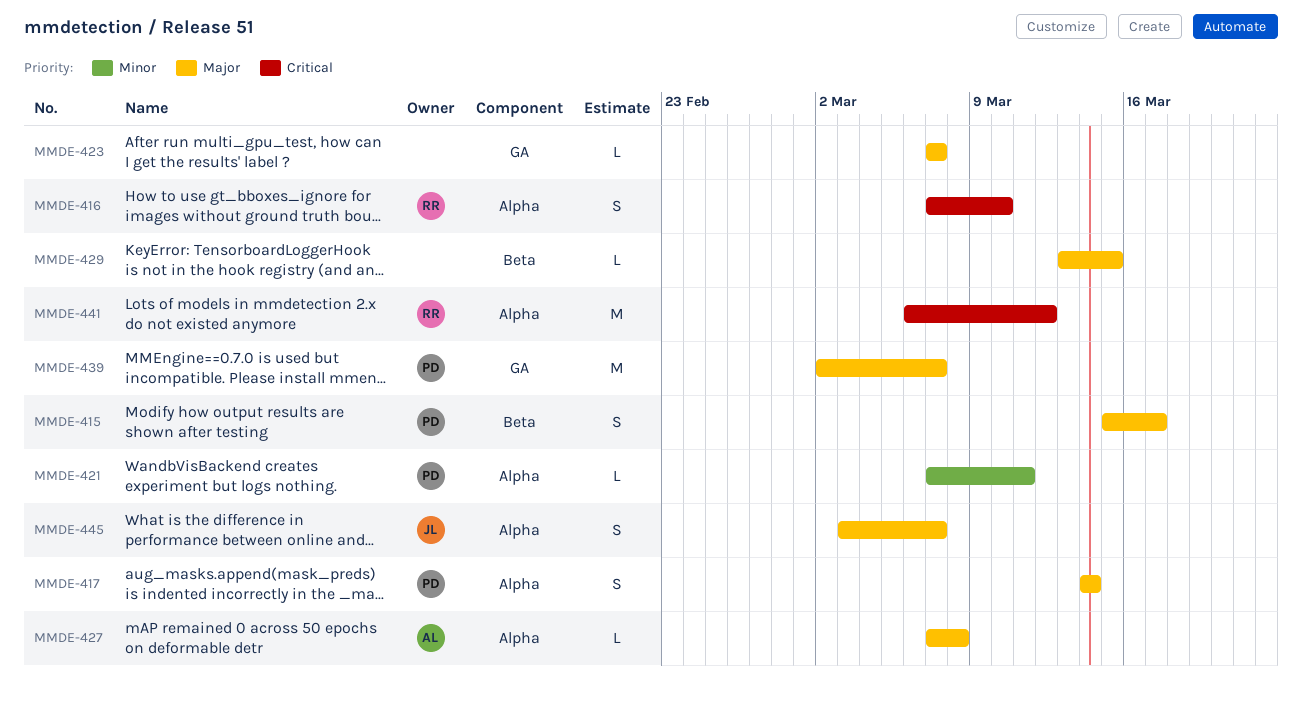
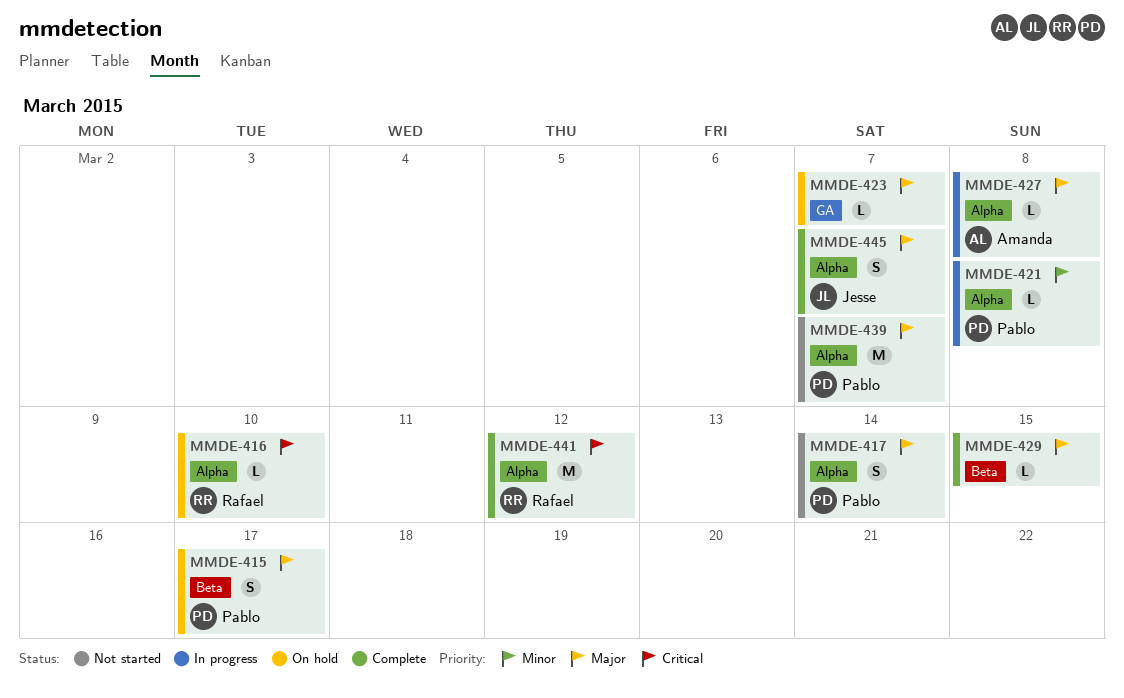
MMDE-416, estimate: S -> L
MMDE-421, due: Mar 11 -> Mar 8
MMDE-439, label: GA -> Alpha

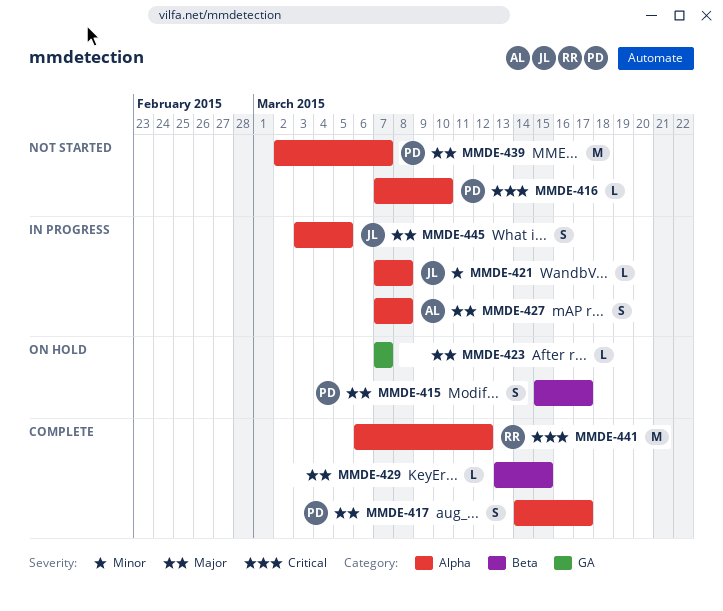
MMDE-416, status: On hold -> Not started
MMDE-416, owner: Rafael -> Pablo
MMDE-417, status: Not started -> Complete
MMDE-417, due: Mar 14 -> Mar 17
MMDE-421, owner: Pablo -> Jesse
MMDE-427, estimate: L -> S
MMDE-445, status: Complete -> In progress
MMDE-445, due: Mar 7 -> Mar 5

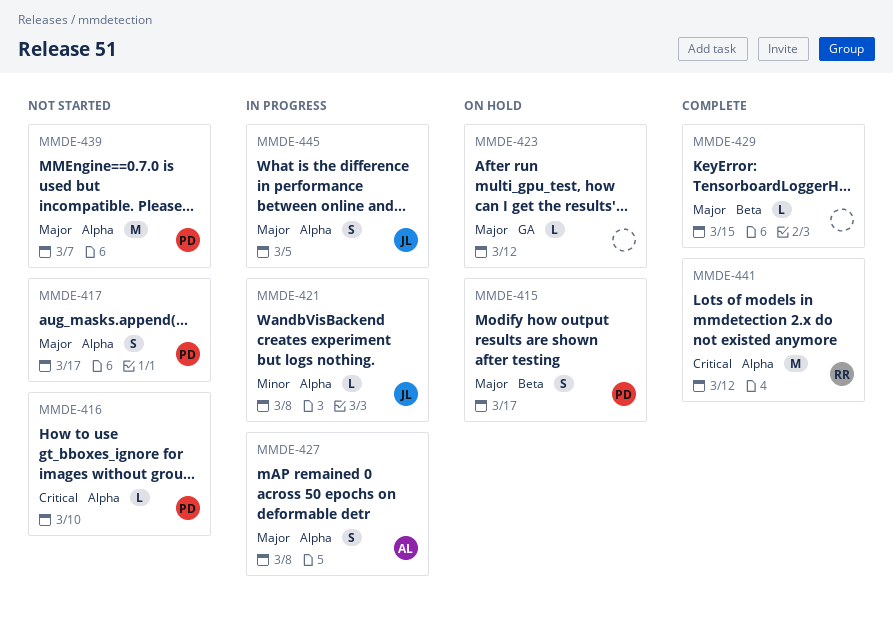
MMDE-417, status: Complete -> Not started
MMDE-423, due: Mar 7 -> Mar 12

